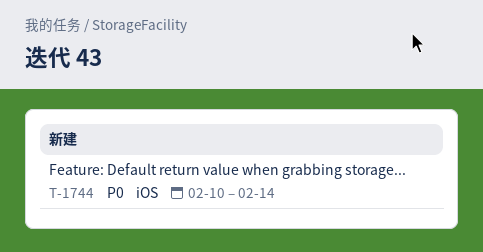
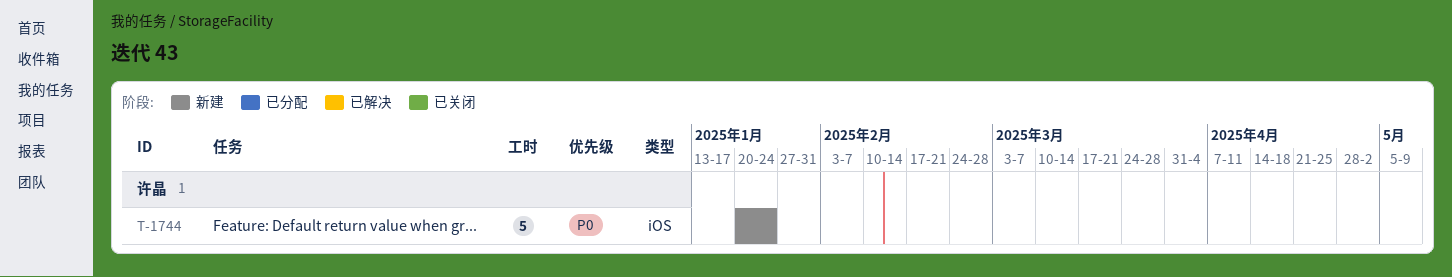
T-1744, start: Feb 10 -> Jan 20
T-1744, due: Feb 14 -> Jan 24

